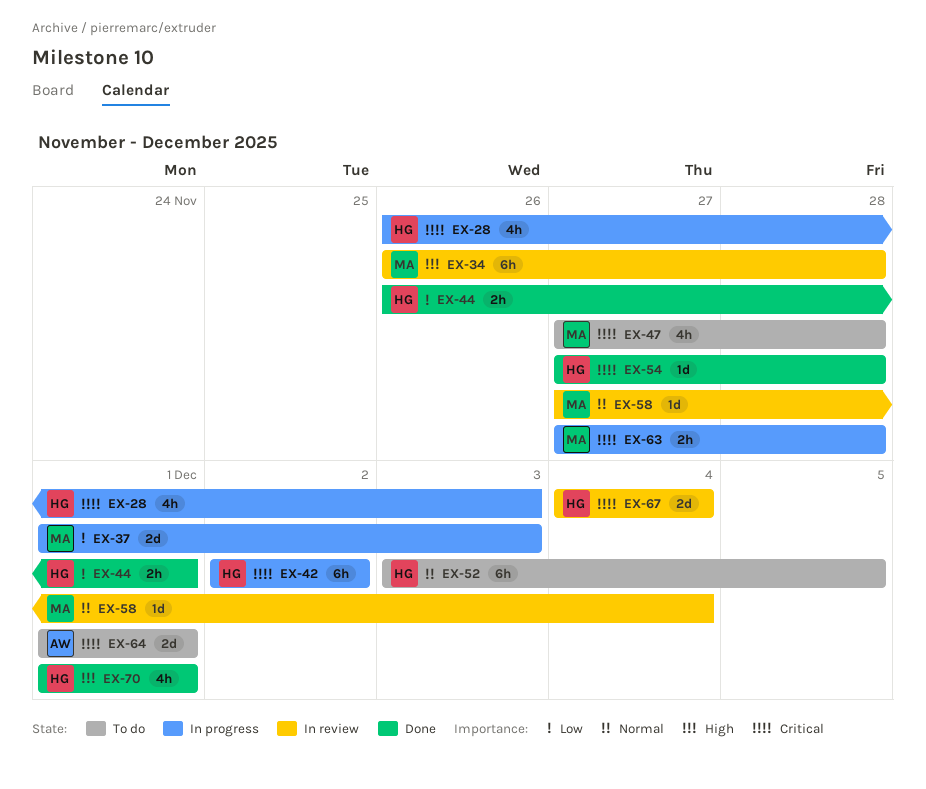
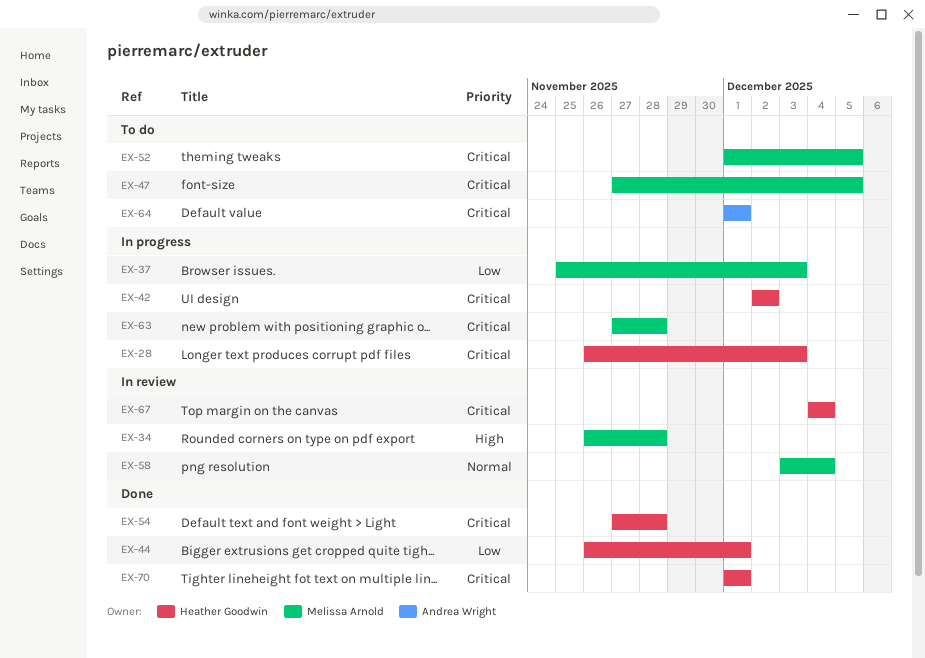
EX-37, start: Dec 1 -> Nov 25
EX-47, due: Nov 28 -> Dec 5
EX-52, owner: Heather Goodwin -> Melissa Arnold
EX-52, priority: Normal -> Critical
EX-52, start: Dec 3 -> Dec 1
EX-58, start: Nov 27 -> Dec 3
EX-70, priority: High -> Critical

